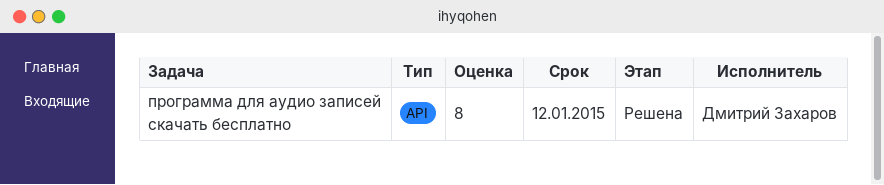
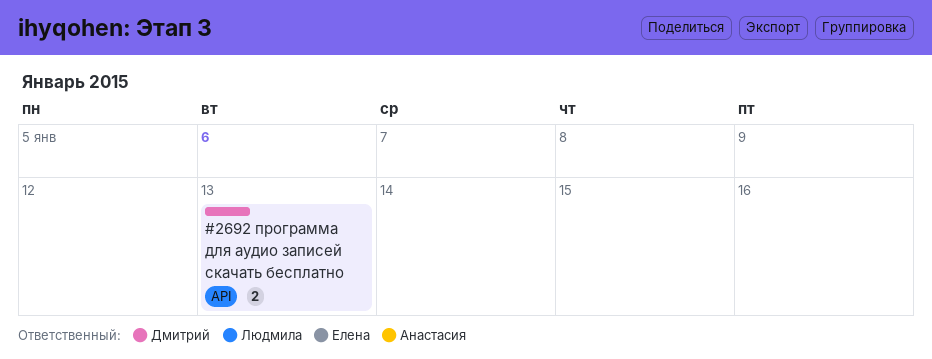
программа для аудио записей скачать бесплатно, estimate: 8 -> 2
программа для аудио записей скачать бесплатно, due: Jan 12 -> Jan 13

